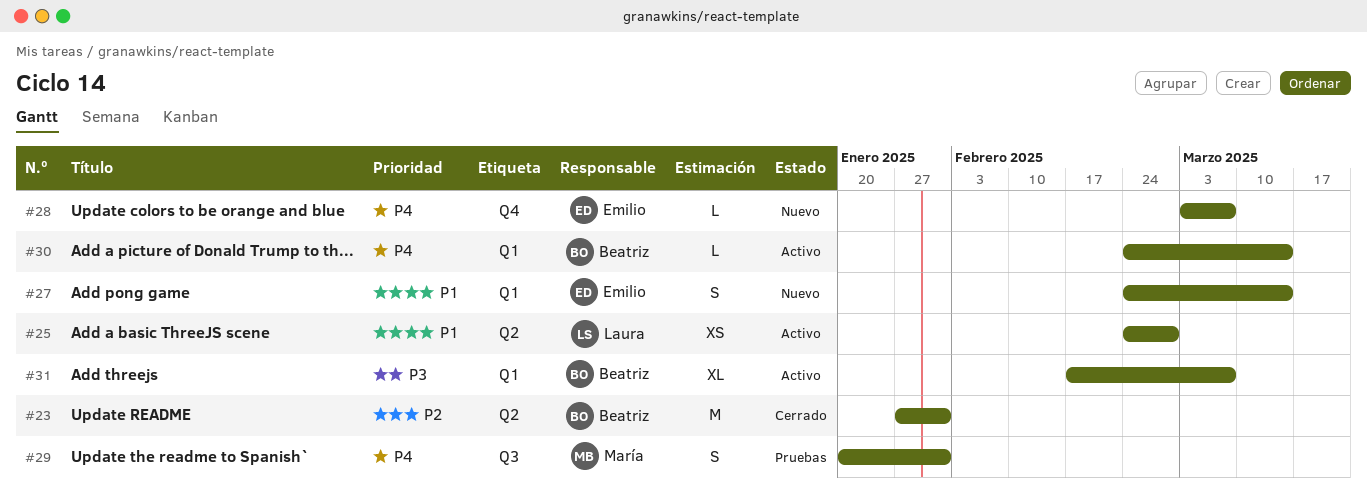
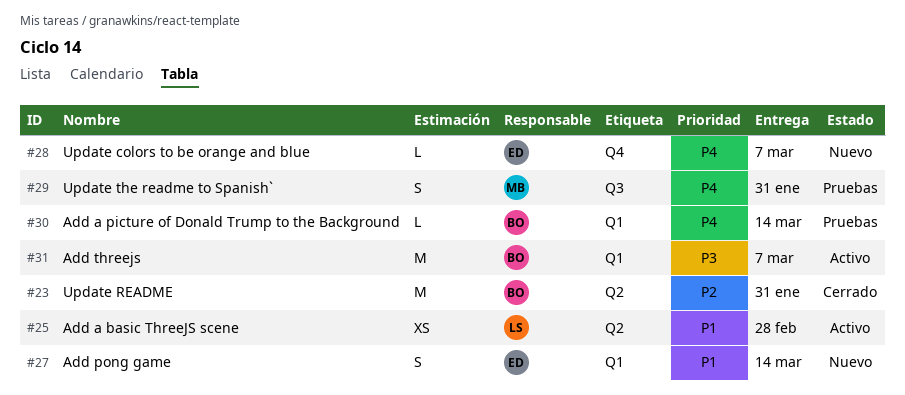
#30, status: Activo -> Pruebas
#31, estimate: XL -> M

